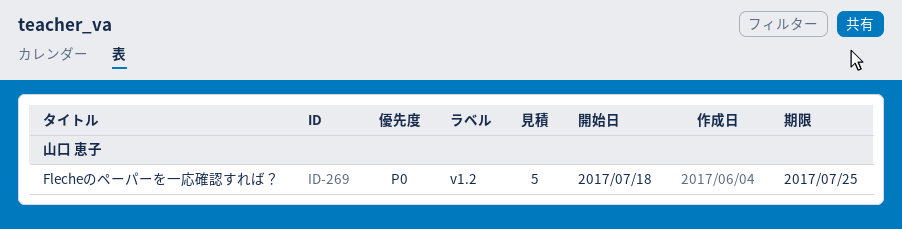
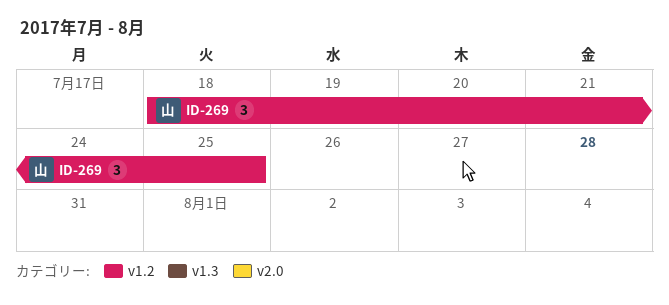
ID-269, estimate: 5 -> 3

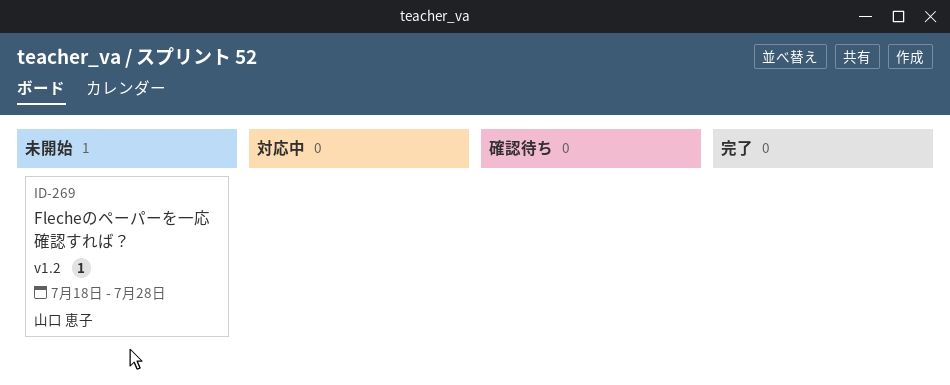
ID-269, estimate: 3 -> 1
ID-269, due: Jul 25 -> Jul 28

